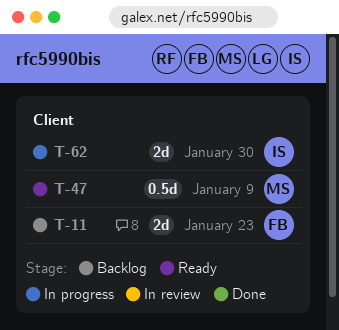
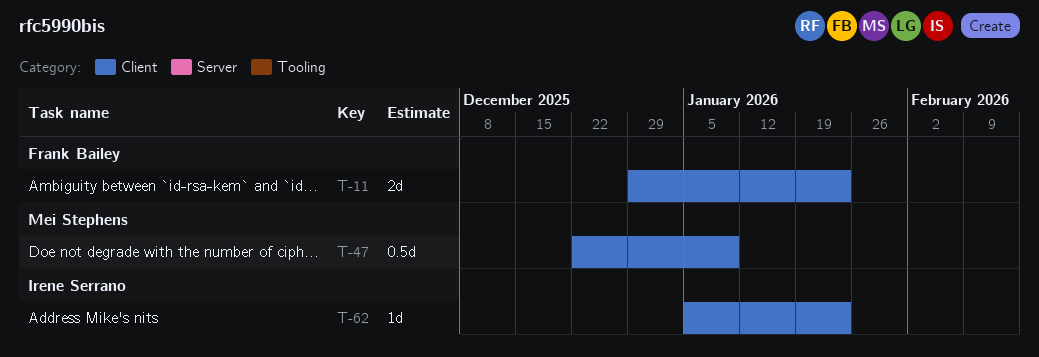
T-62, estimate: 2d -> 1d
T-62, due: Jan 30 -> Jan 23

